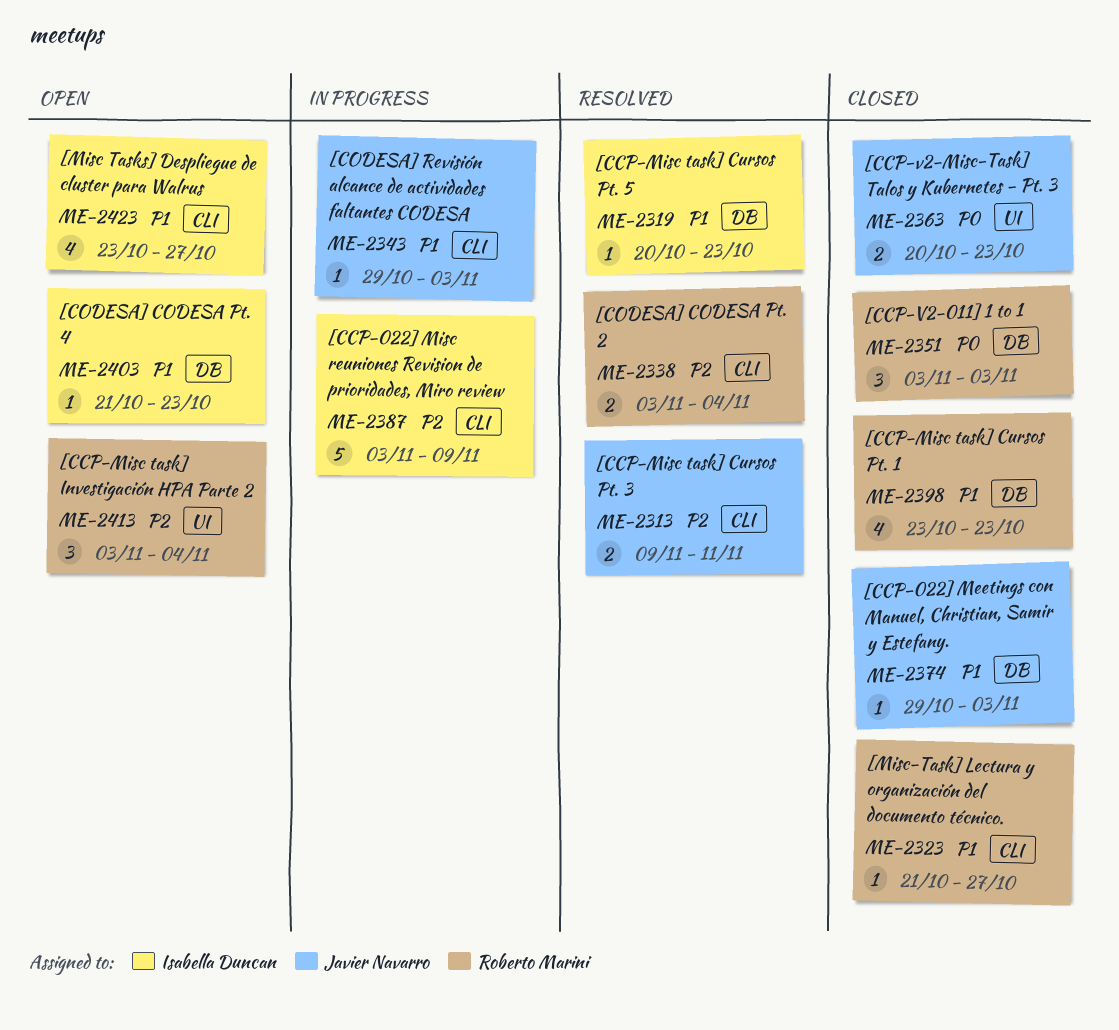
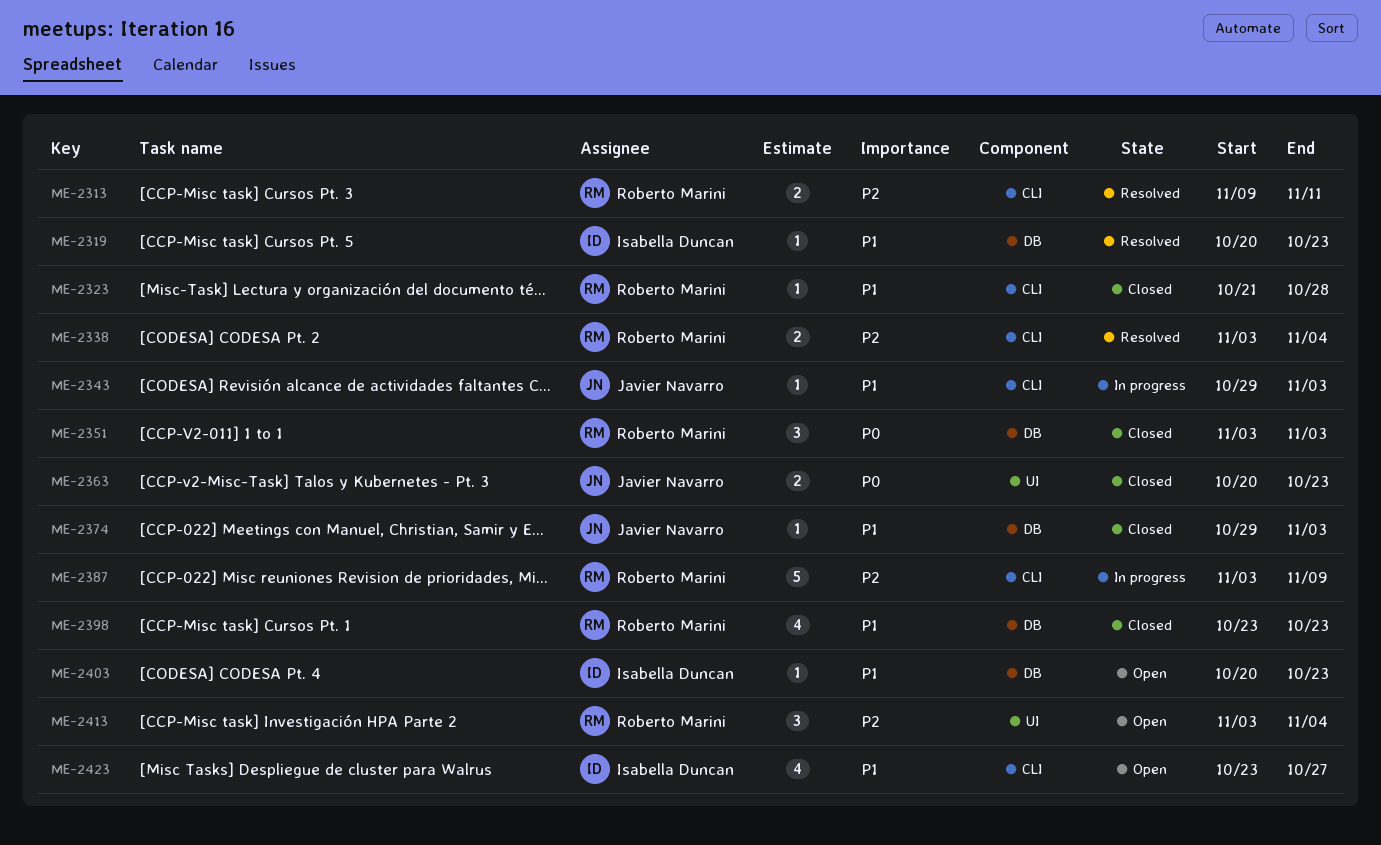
ME-2313, owner: Javier Navarro -> Roberto Marini
ME-2323, due: Oct 27 -> Oct 28
ME-2387, owner: Isabella Duncan -> Roberto Marini
ME-2403, start: Oct 21 -> Oct 20

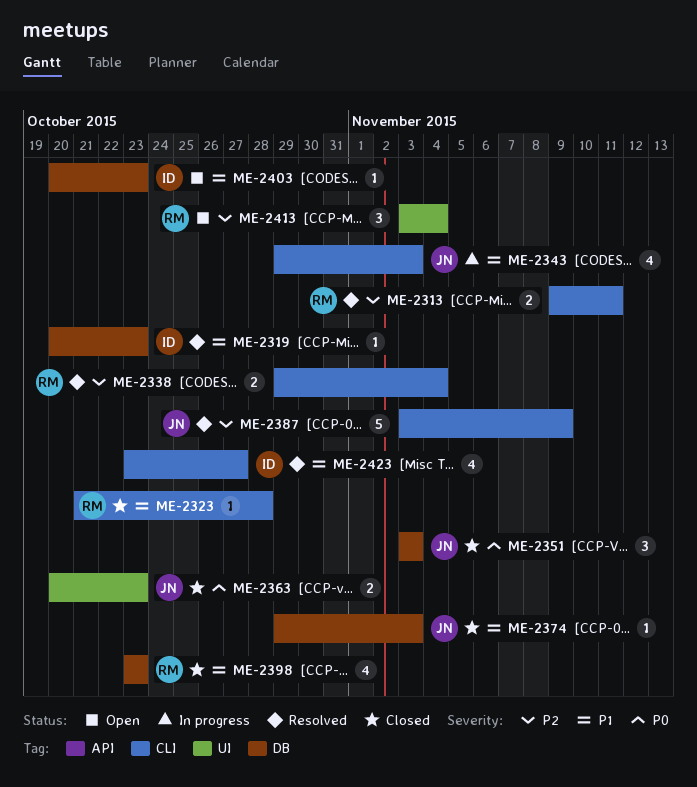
ME-2338, start: Nov 3 -> Oct 29
ME-2343, estimate: 1 -> 4
ME-2351, owner: Roberto Marini -> Javier Navarro
ME-2387, status: In progress -> Resolved
ME-2387, owner: Roberto Marini -> Javier Navarro
ME-2423, status: Open -> Resolved

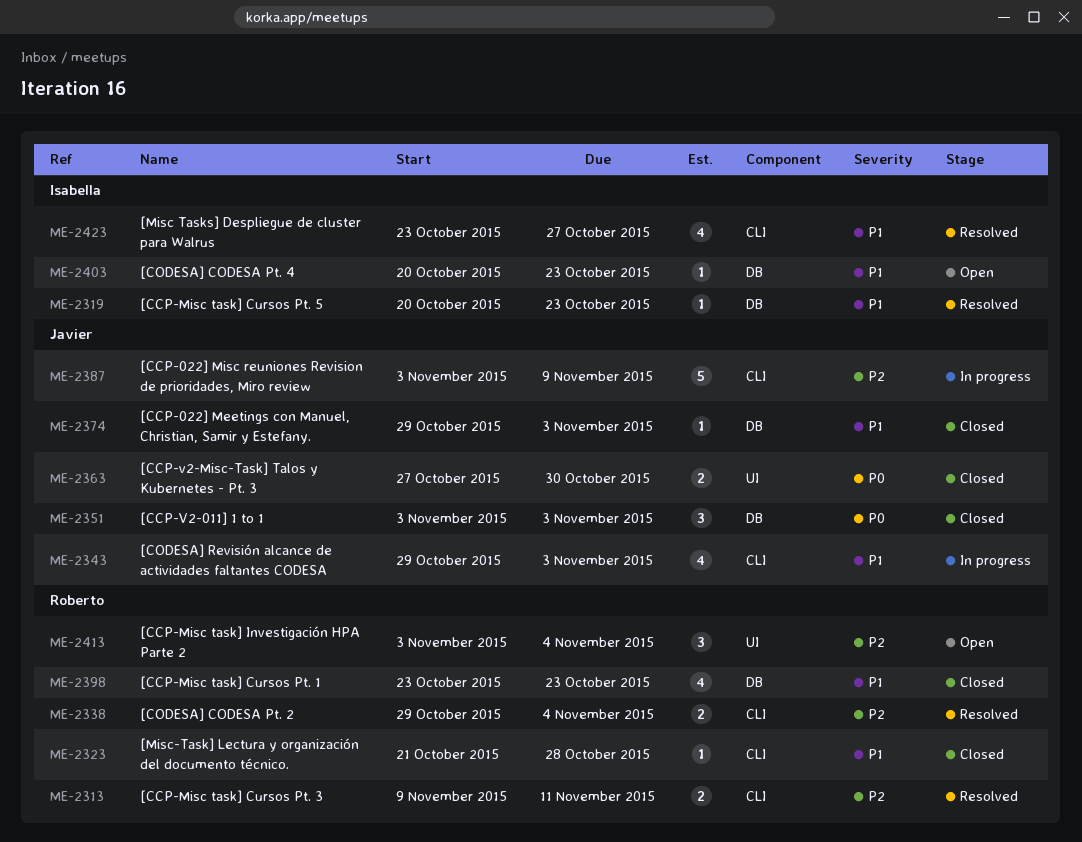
ME-2363, start: Oct 20 -> Oct 27
ME-2363, due: Oct 23 -> Oct 30
ME-2387, status: Resolved -> In progress

